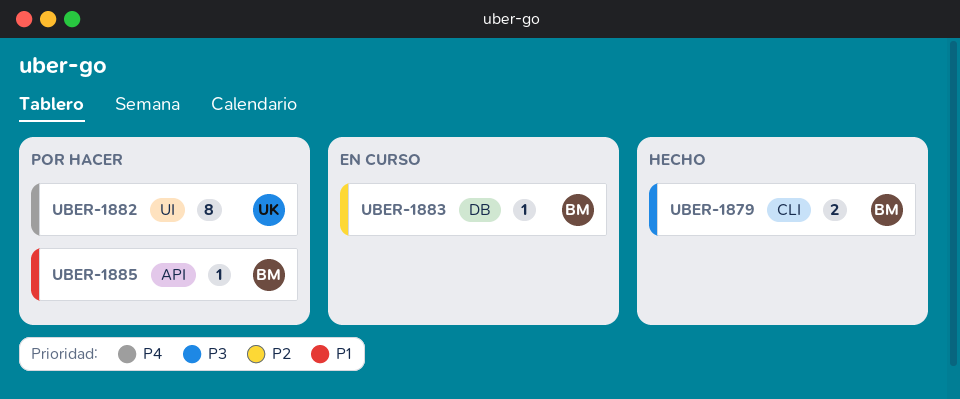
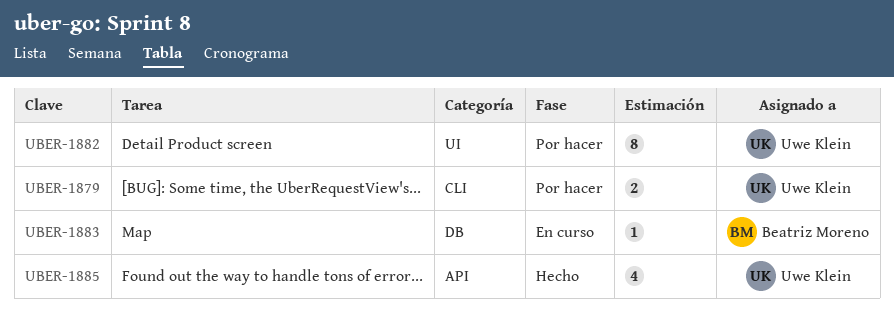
UBER-1879, status: Hecho -> Por hacer
UBER-1879, owner: Beatriz Moreno -> Uwe Klein
UBER-1885, status: Por hacer -> Hecho
UBER-1885, owner: Beatriz Moreno -> Uwe Klein
UBER-1885, estimate: 1 -> 4

